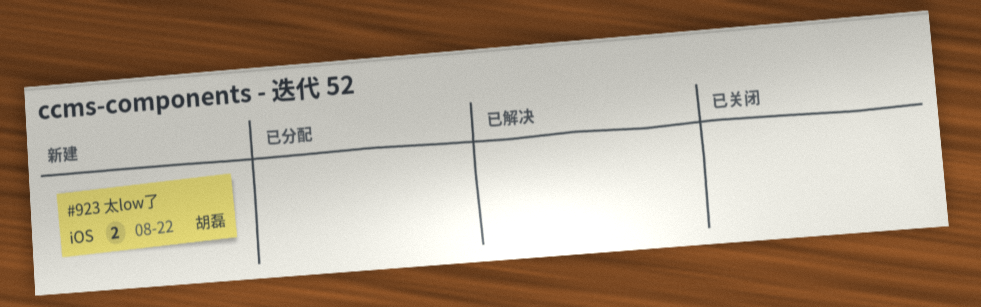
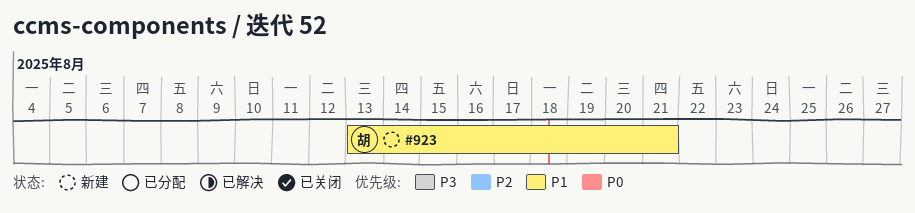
#923, due: Aug 22 -> Aug 21

